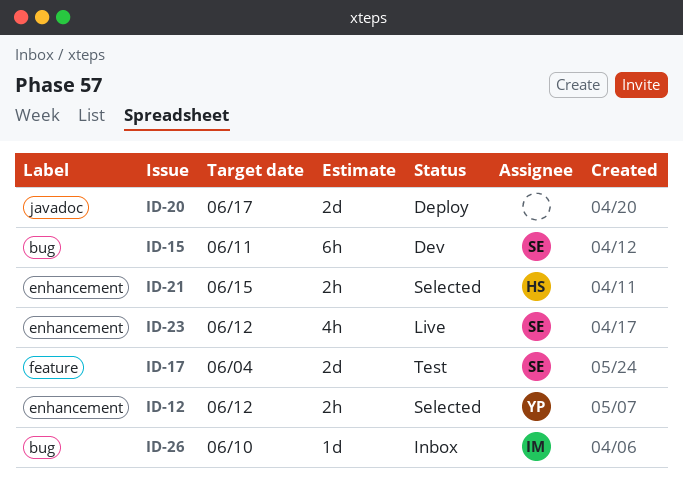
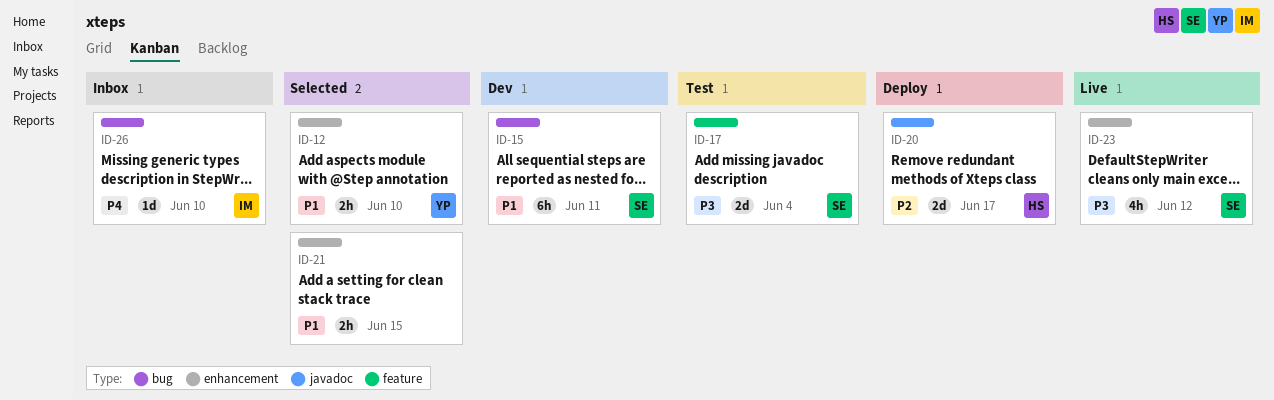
ID-12, due: Jun 12 -> Jun 10
ID-20, owner: none -> HS
ID-21, owner: HS -> none

